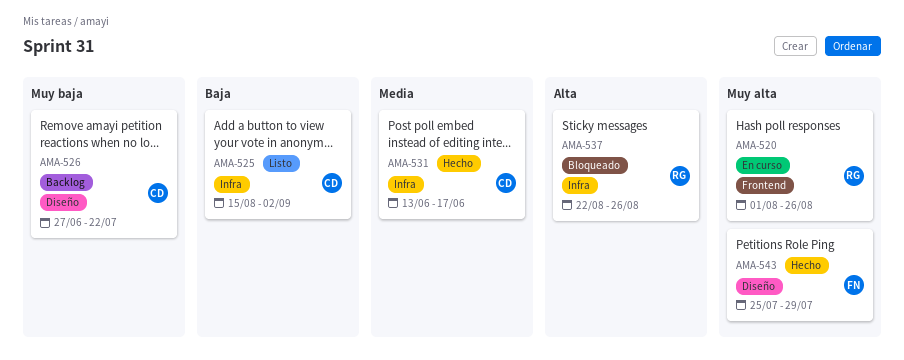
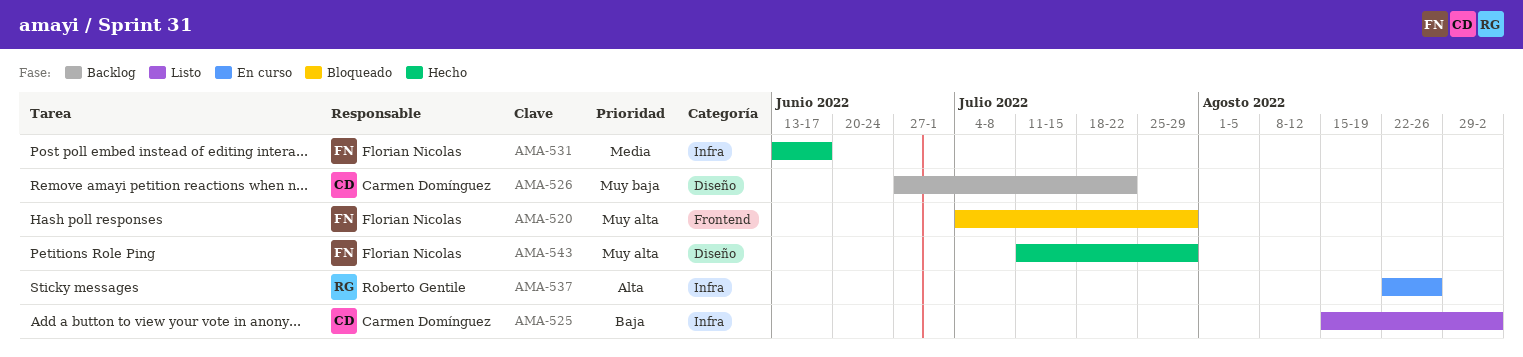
AMA-520, status: En curso -> Bloqueado
AMA-520, owner: Roberto Gentile -> Florian Nicolas
AMA-520, start: Aug 1 -> Jul 4
AMA-520, due: Aug 26 -> Jul 29
AMA-531, owner: Carmen Domínguez -> Florian Nicolas
AMA-537, status: Bloqueado -> En curso
AMA-543, start: Jul 25 -> Jul 11

